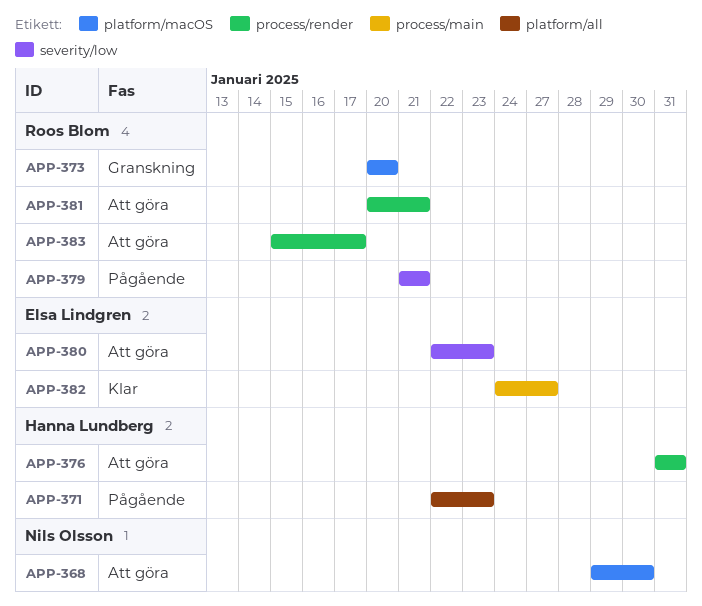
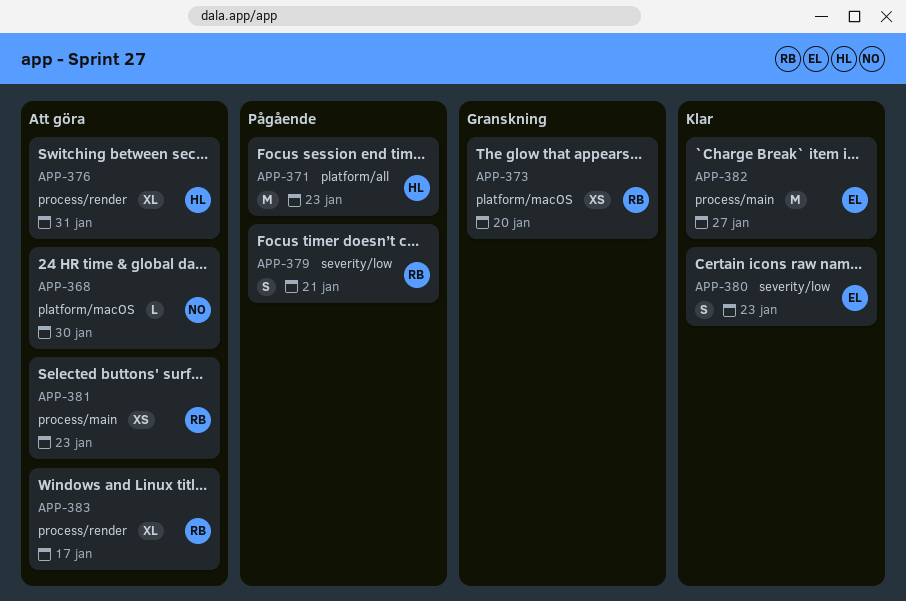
APP-380, status: Att göra -> Klar
APP-381, label: process/render -> process/main
APP-381, due: Jan 21 -> Jan 23

